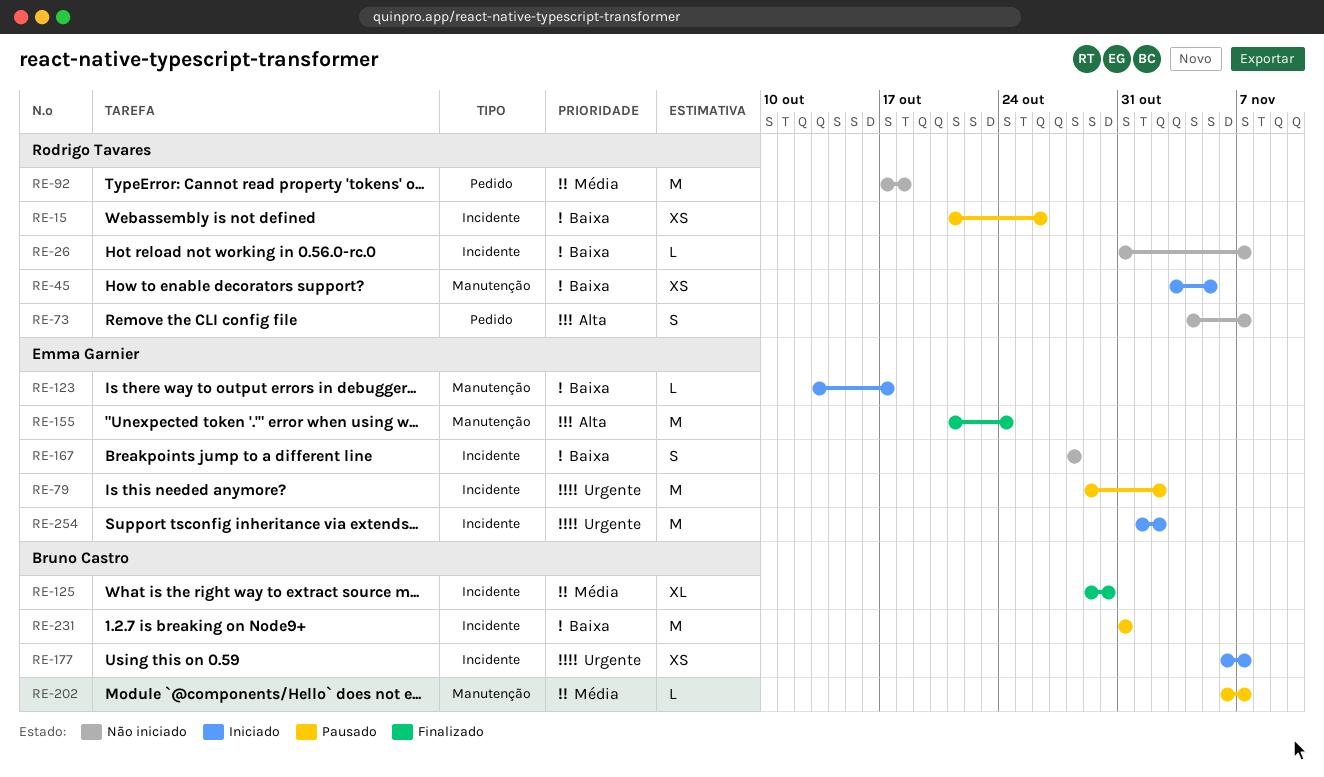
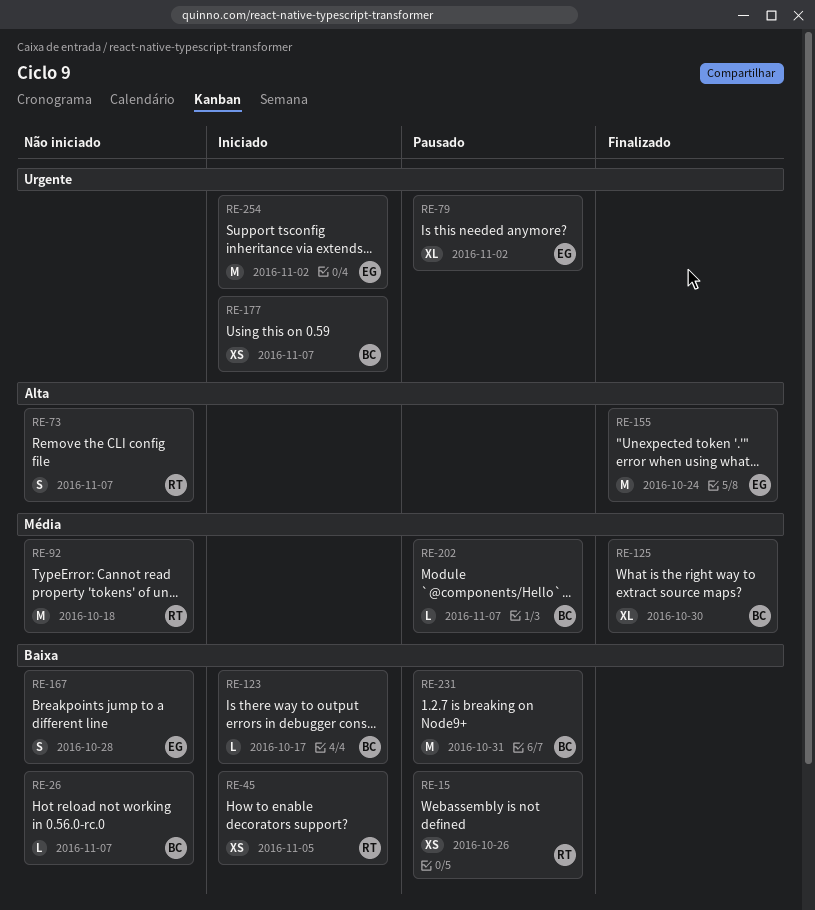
RE-26, owner: Rodrigo Tavares -> Bruno Castro
RE-79, estimate: M -> XL
RE-123, owner: Emma Garnier -> Bruno Castro

